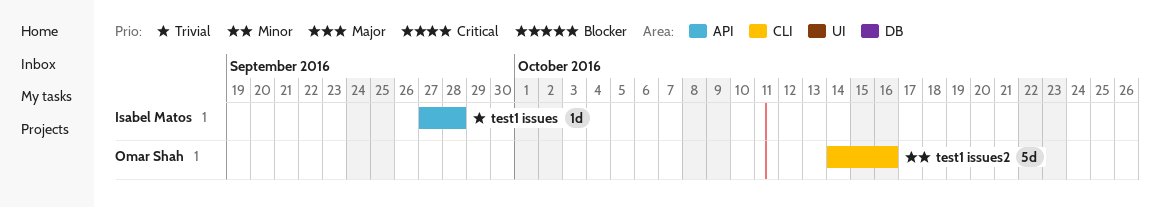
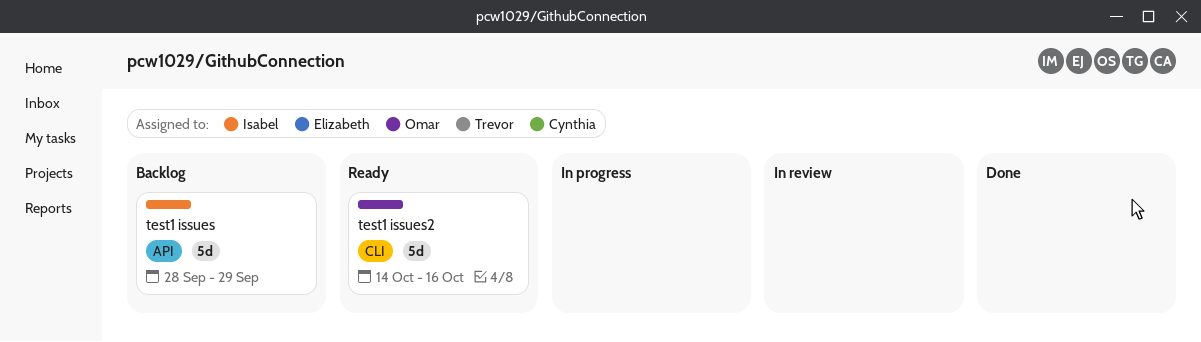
test1 issues, estimate: 1d -> 5d
test1 issues, start: Sep 27 -> Sep 28
test1 issues, due: Sep 28 -> Sep 29

